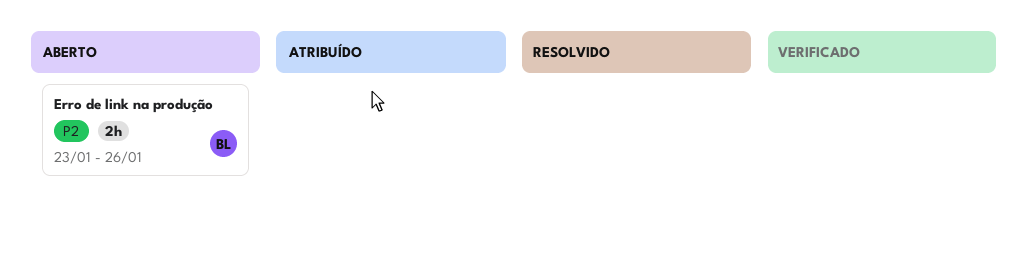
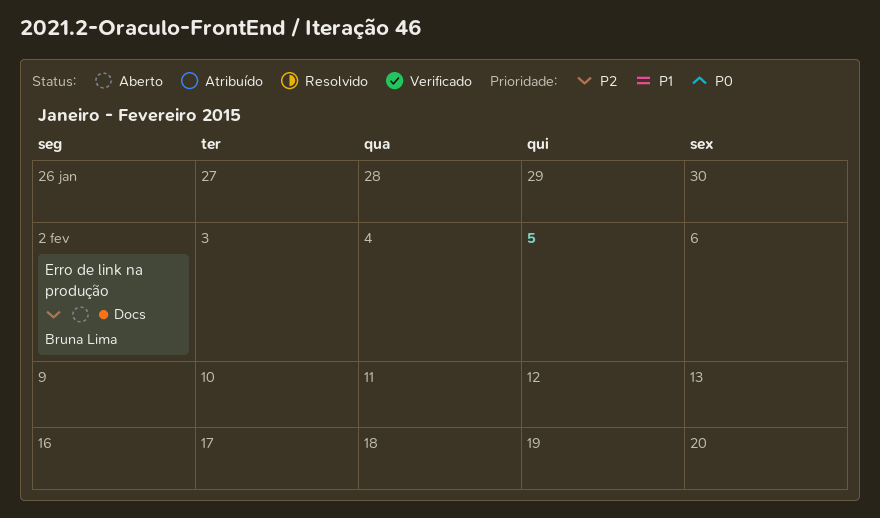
Erro de link na produção, due: Jan 26 -> Feb 2

